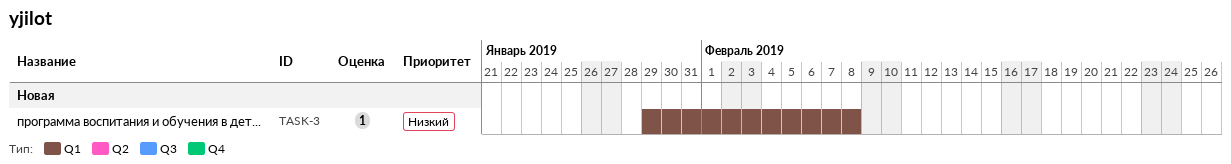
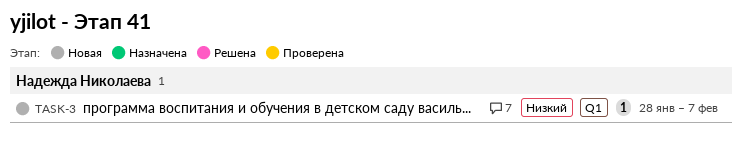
TASK-3, start: Jan 29 -> Jan 28
TASK-3, due: Feb 8 -> Feb 7

